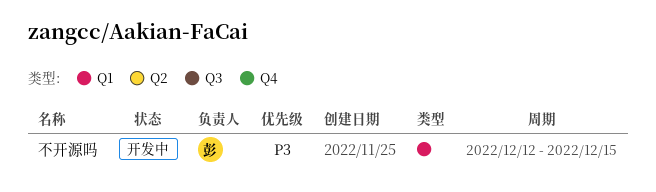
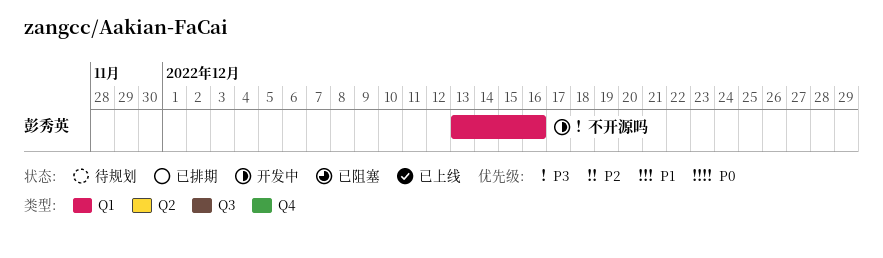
不开源吗, start: Dec 12 -> Dec 13
不开源吗, due: Dec 15 -> Dec 16

